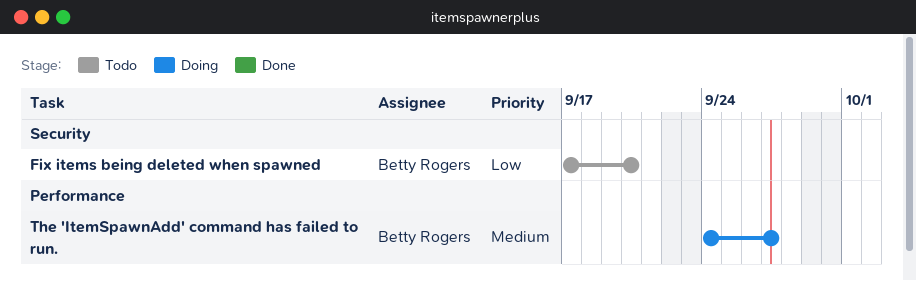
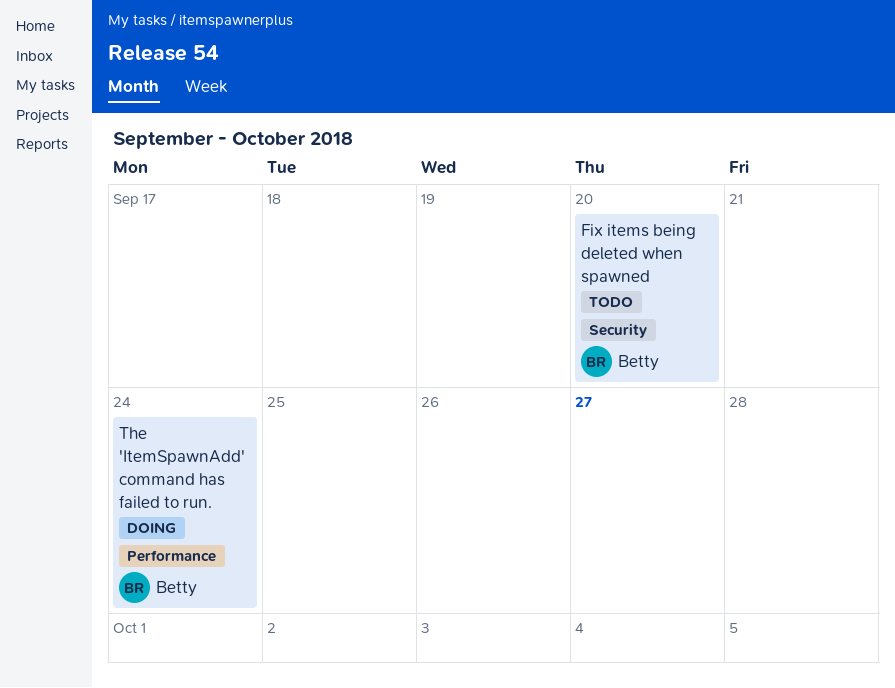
The 'ItemSpawnAdd' command has failed to run., due: Sep 27 -> Sep 24

